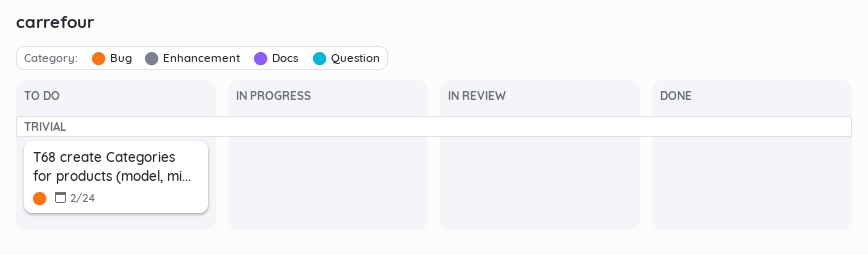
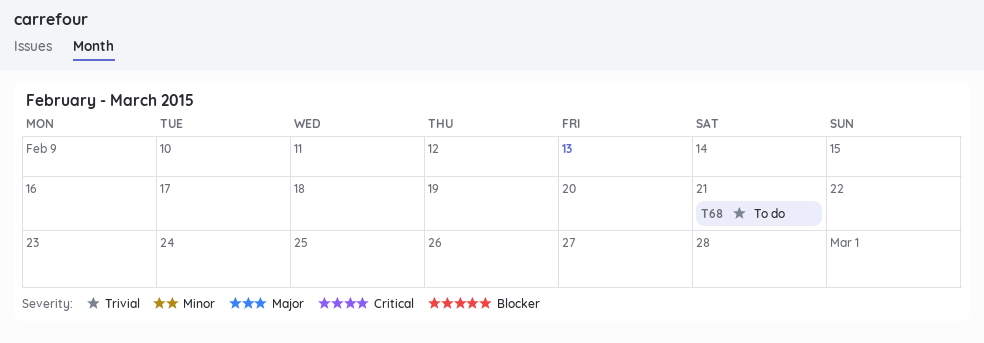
T68, due: Feb 24 -> Feb 21

